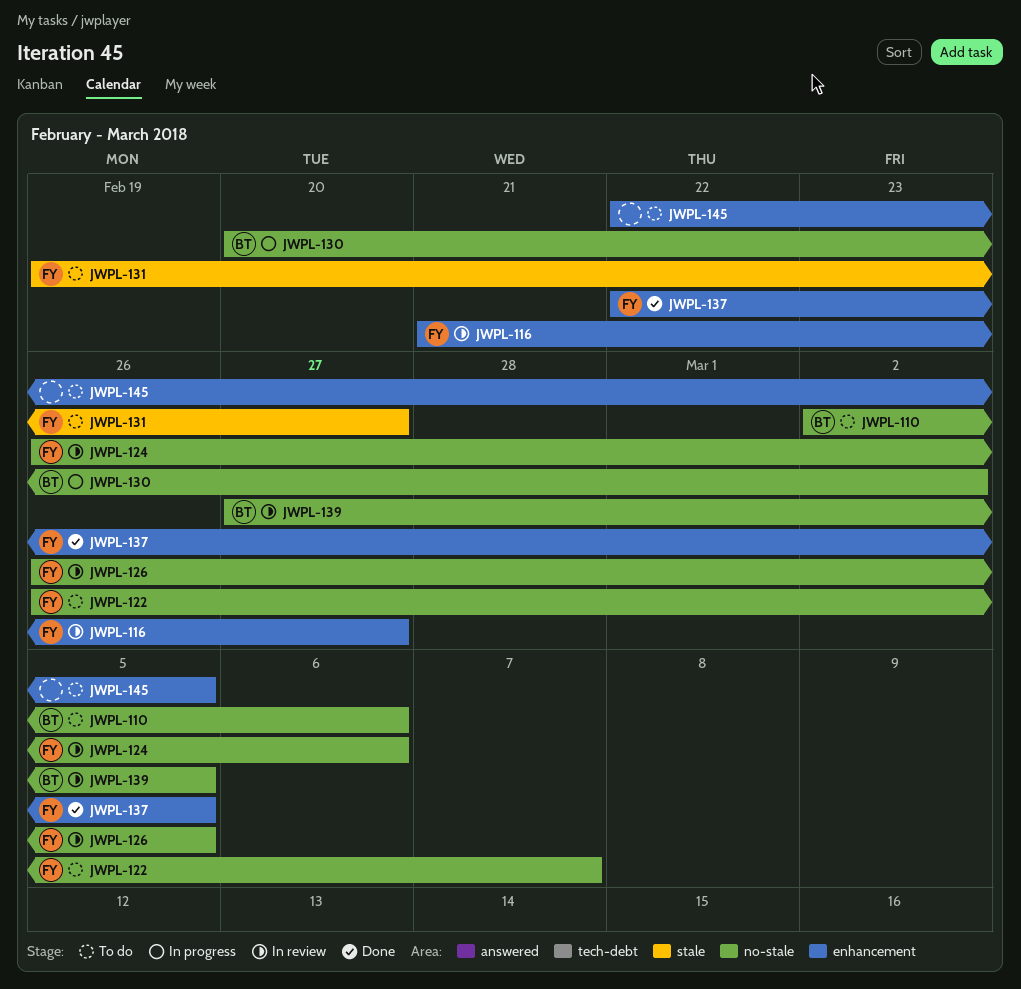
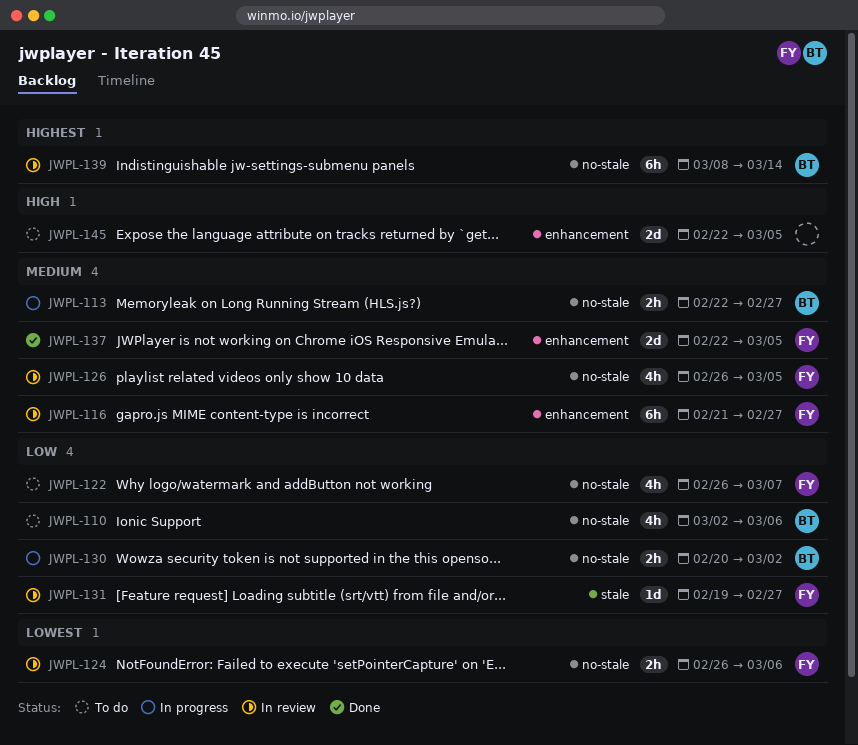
JWPL-113: none -> present
JWPL-131, status: To do -> In review
JWPL-139, start: Feb 27 -> Mar 8
JWPL-139, due: Mar 5 -> Mar 14

